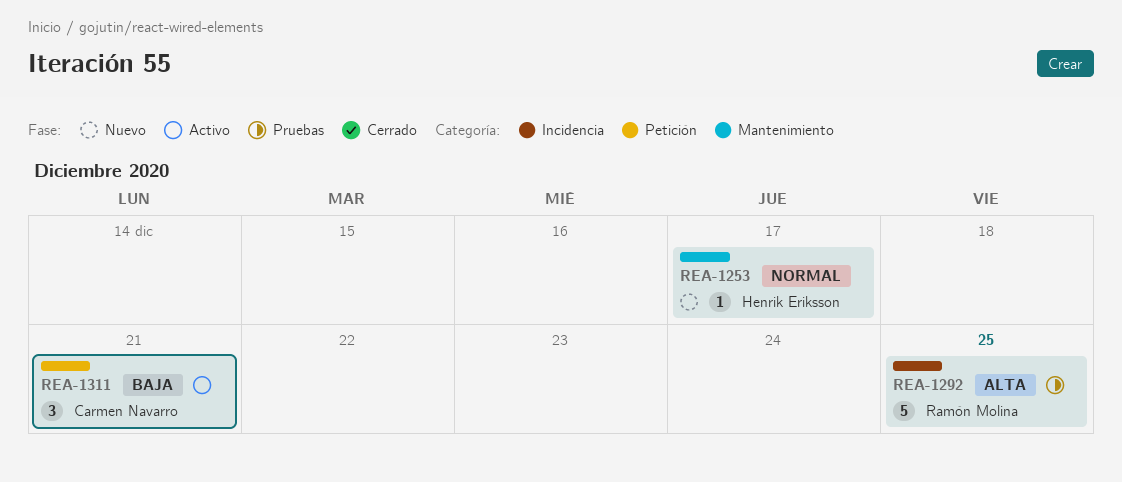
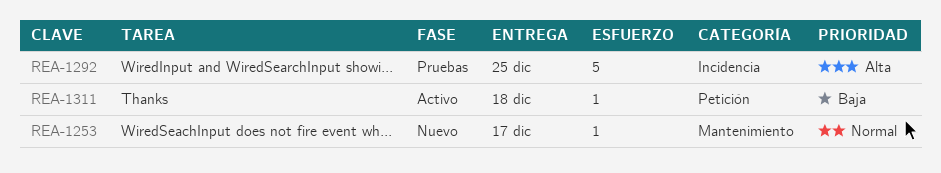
REA-1311, estimate: 3 -> 1
REA-1311, due: Dec 21 -> Dec 18

